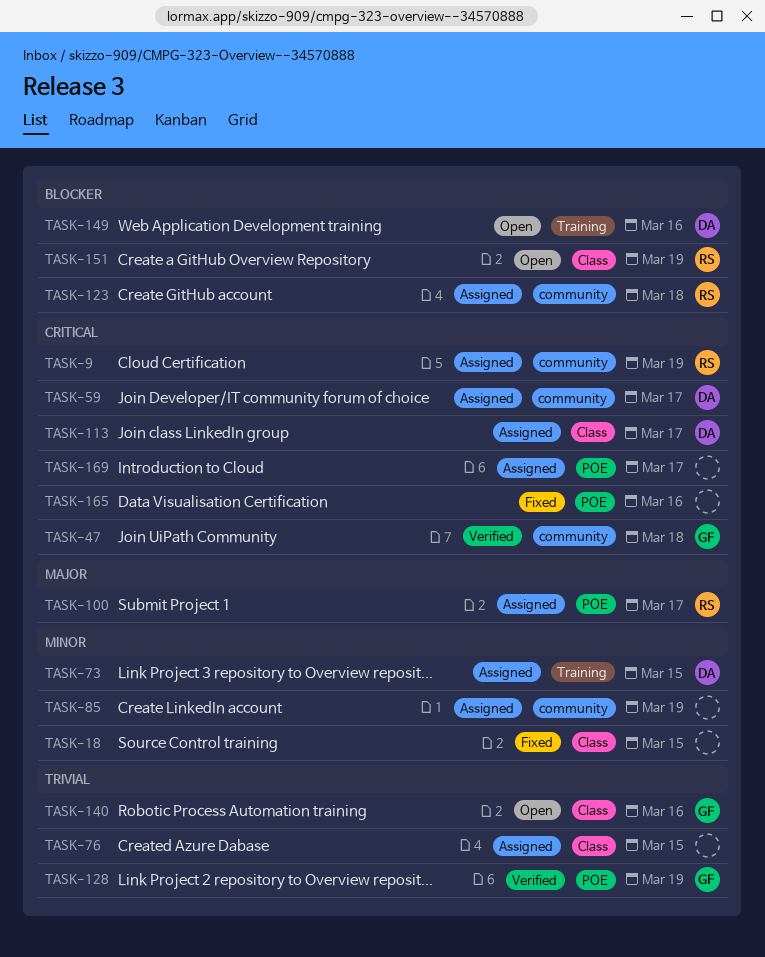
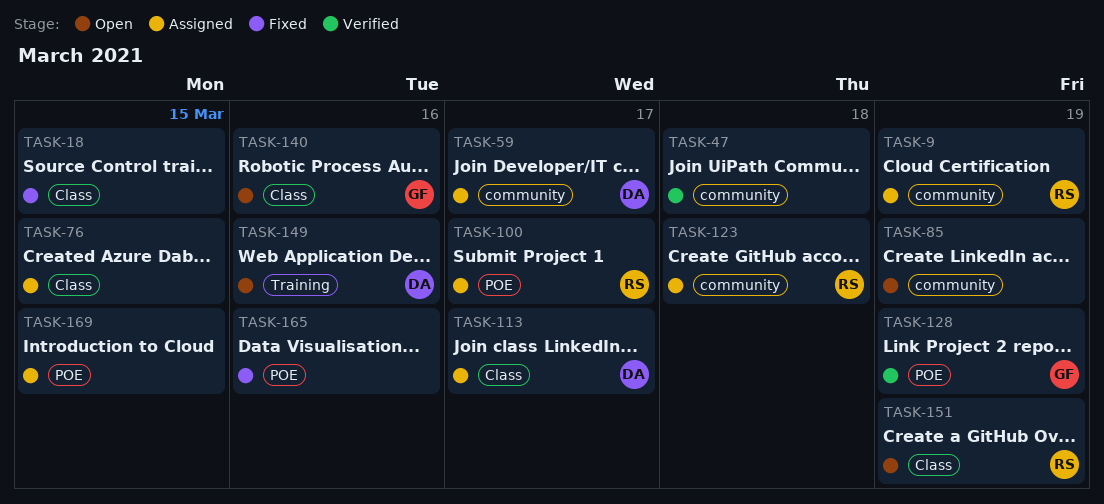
TASK-47, owner: GF -> none
TASK-73: present -> none
TASK-85, status: Assigned -> Open
TASK-169, due: Mar 17 -> Mar 15

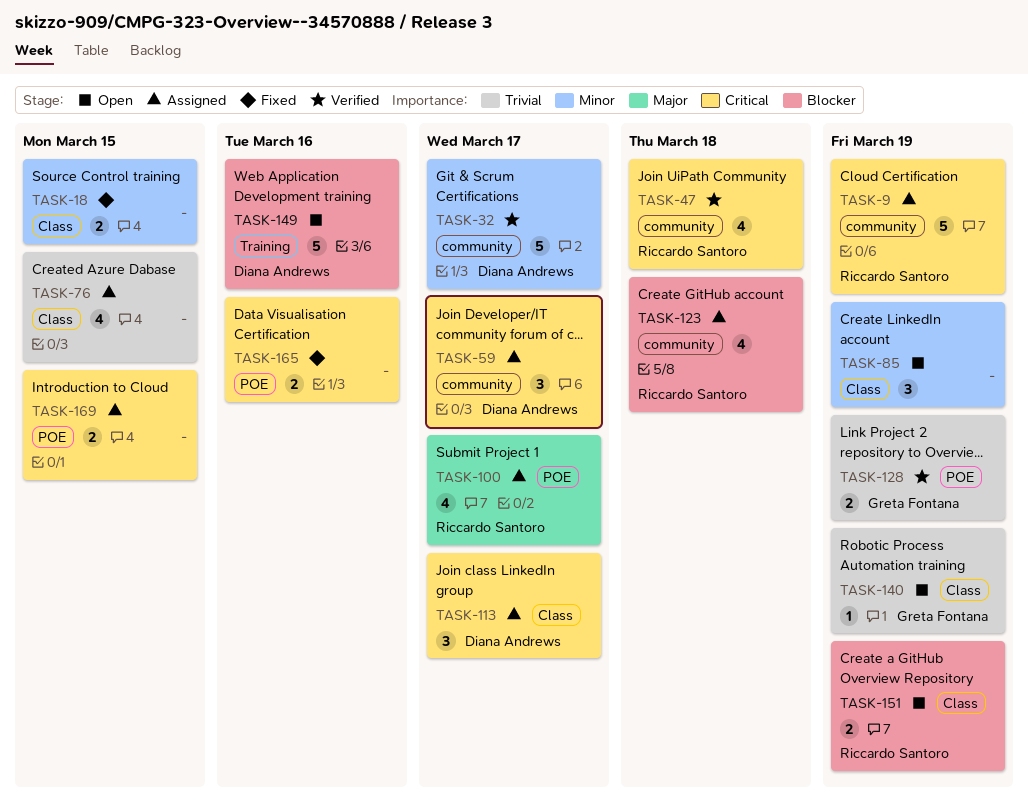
TASK-32: none -> present
TASK-47, owner: none -> Riccardo Santoro
TASK-85, label: community -> Class
TASK-140, due: Mar 16 -> Mar 19

